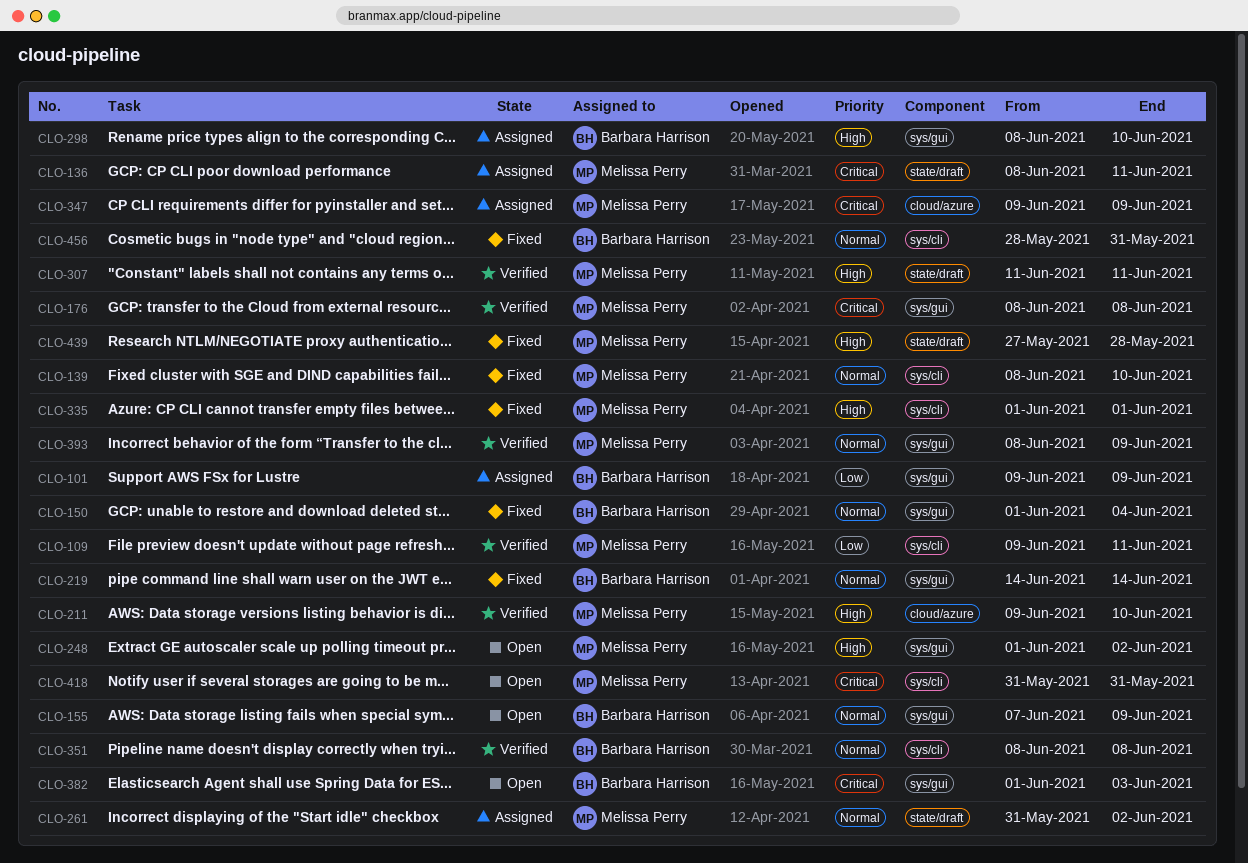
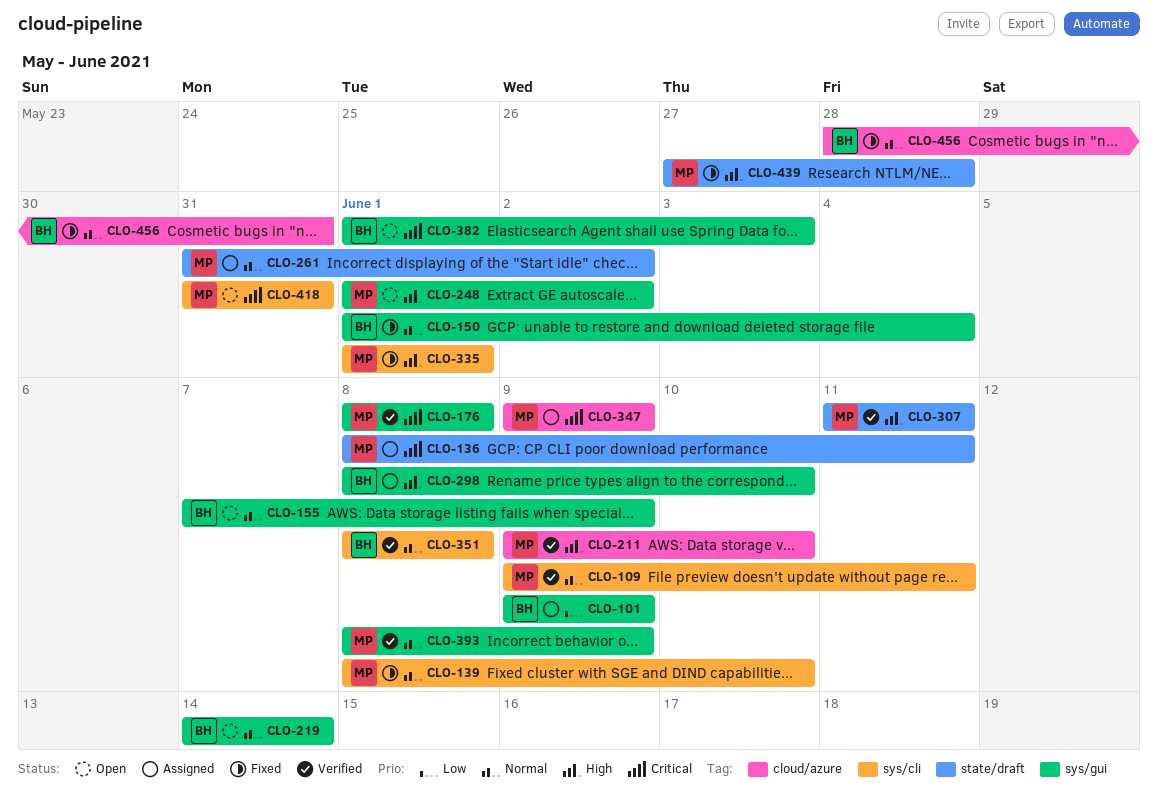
CLO-109, priority: Low -> Normal
CLO-219, status: Fixed -> Open
CLO-456, label: sys/cli -> cloud/azure

